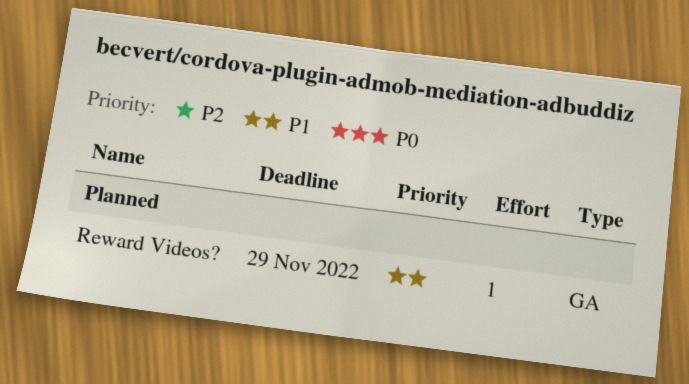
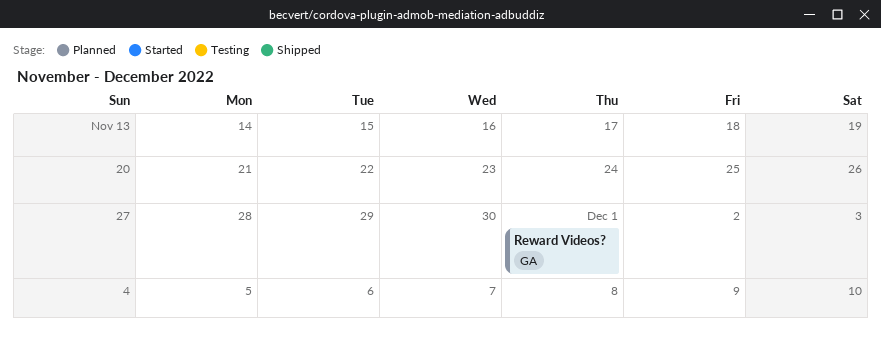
Reward Videos?, due: Nov 29 -> Dec 1

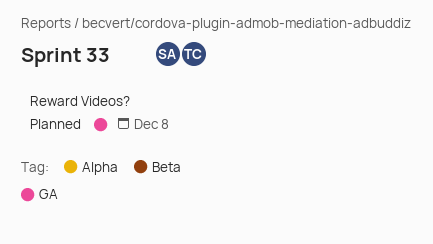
Reward Videos?, due: Dec 1 -> Dec 8

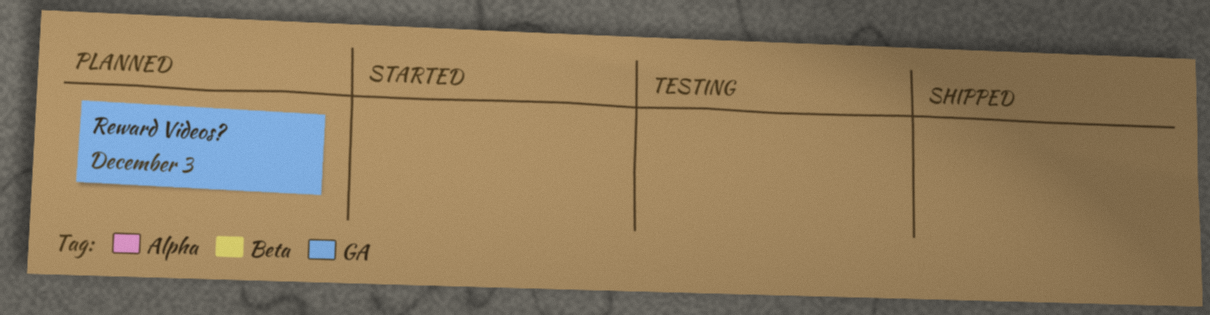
Reward Videos?, due: Dec 8 -> Dec 3

